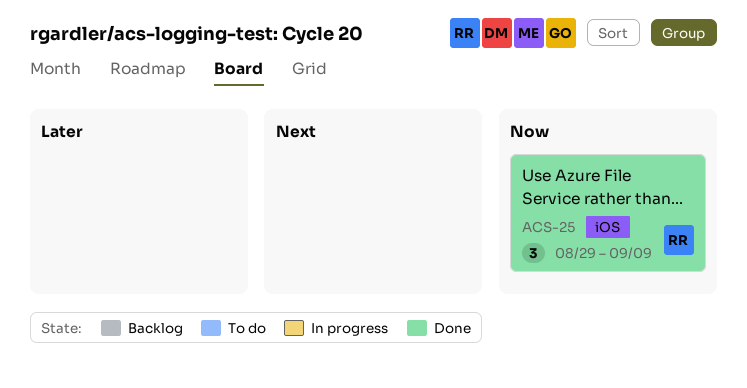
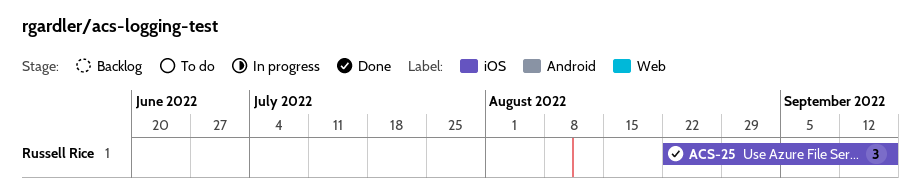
ACS-25, start: Aug 29 -> Aug 22
ACS-25, due: Sep 9 -> Sep 16

